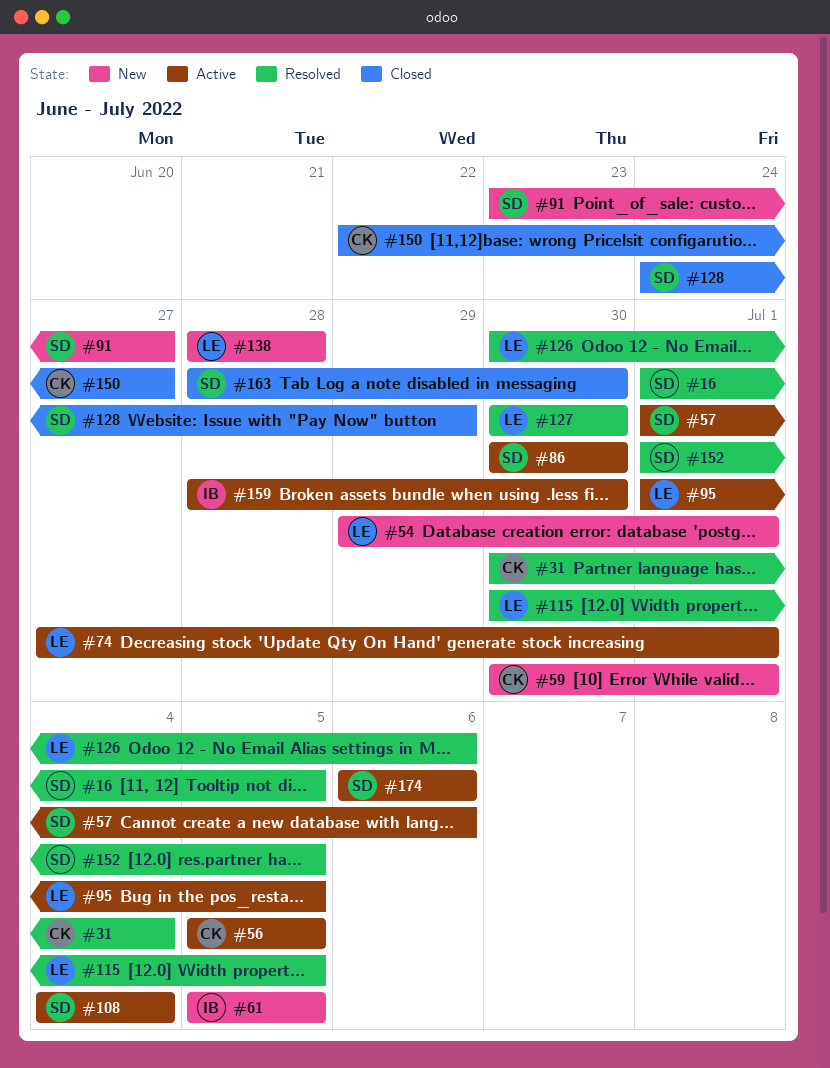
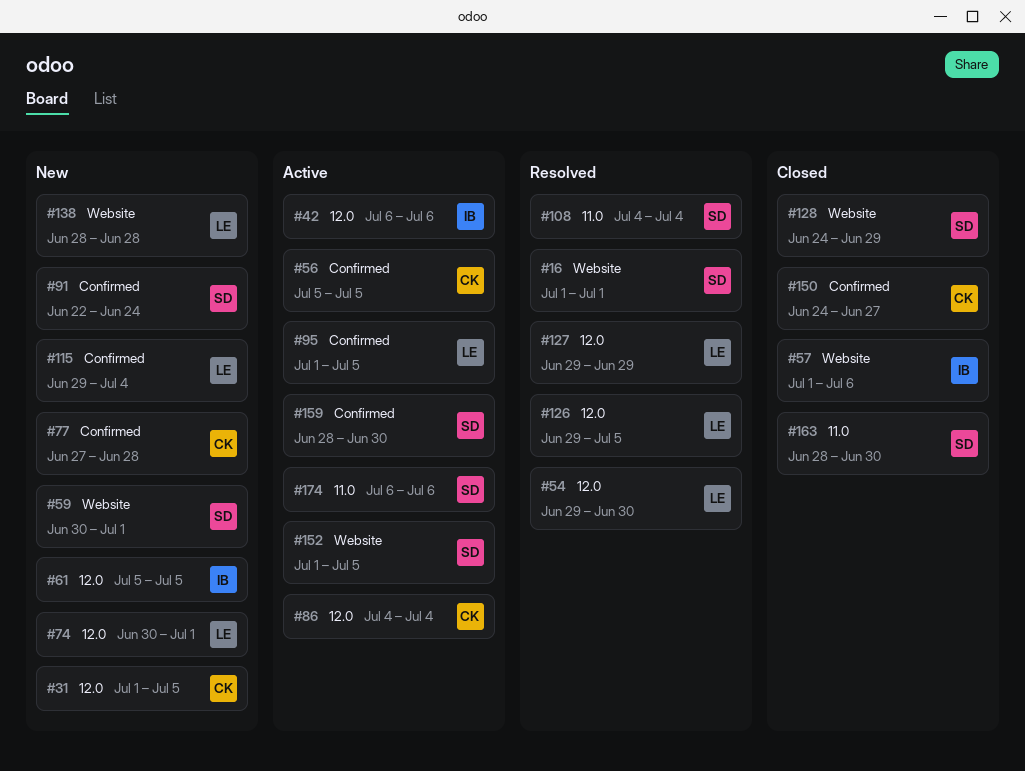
#16, due: Jul 5 -> Jul 1
#31, status: Resolved -> New
#31, start: Jun 30 -> Jul 1
#31, due: Jul 4 -> Jul 5
#42: none -> present
#54, status: New -> Resolved
#54, due: Jul 1 -> Jun 30
#57, status: Active -> Closed
#57, owner: SD -> IB
#59, owner: CK -> SD
#74, status: Active -> New
#74, start: Jun 27 -> Jun 30
#77: none -> present
#86, owner: SD -> CK
#86, start: Jun 30 -> Jul 4
#86, due: Jun 30 -> Jul 4
#91, start: Jun 23 -> Jun 22
#91, due: Jun 27 -> Jun 24
#108, status: Active -> Resolved
#115, status: Resolved -> New
#115, start: Jun 30 -> Jun 29
#115, due: Jul 5 -> Jul 4
#126, start: Jun 30 -> Jun 29
#126, due: Jul 6 -> Jul 5
#127, start: Jun 30 -> Jun 29
#127, due: Jun 30 -> Jun 29
#150, start: Jun 22 -> Jun 24
#152, status: Resolved -> Active
#159, owner: IB -> SD

